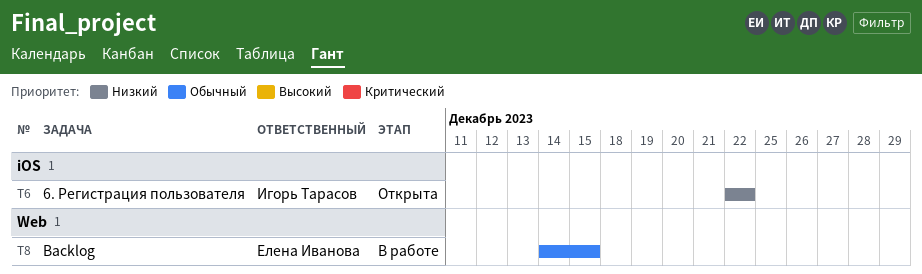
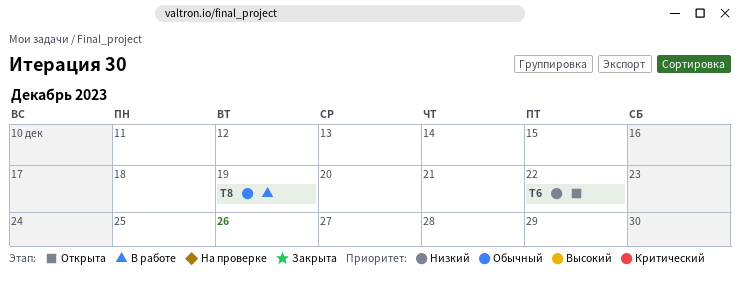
T8, due: Dec 15 -> Dec 19

